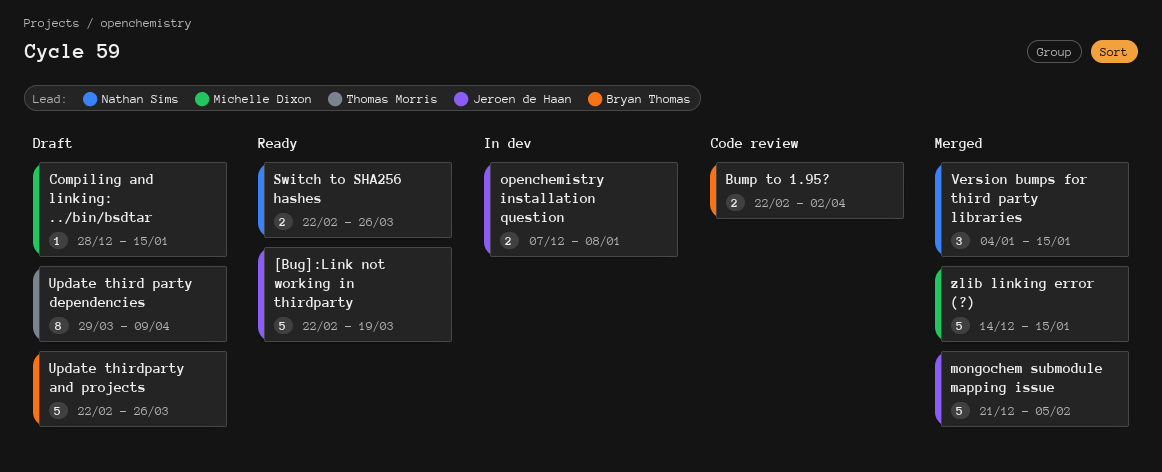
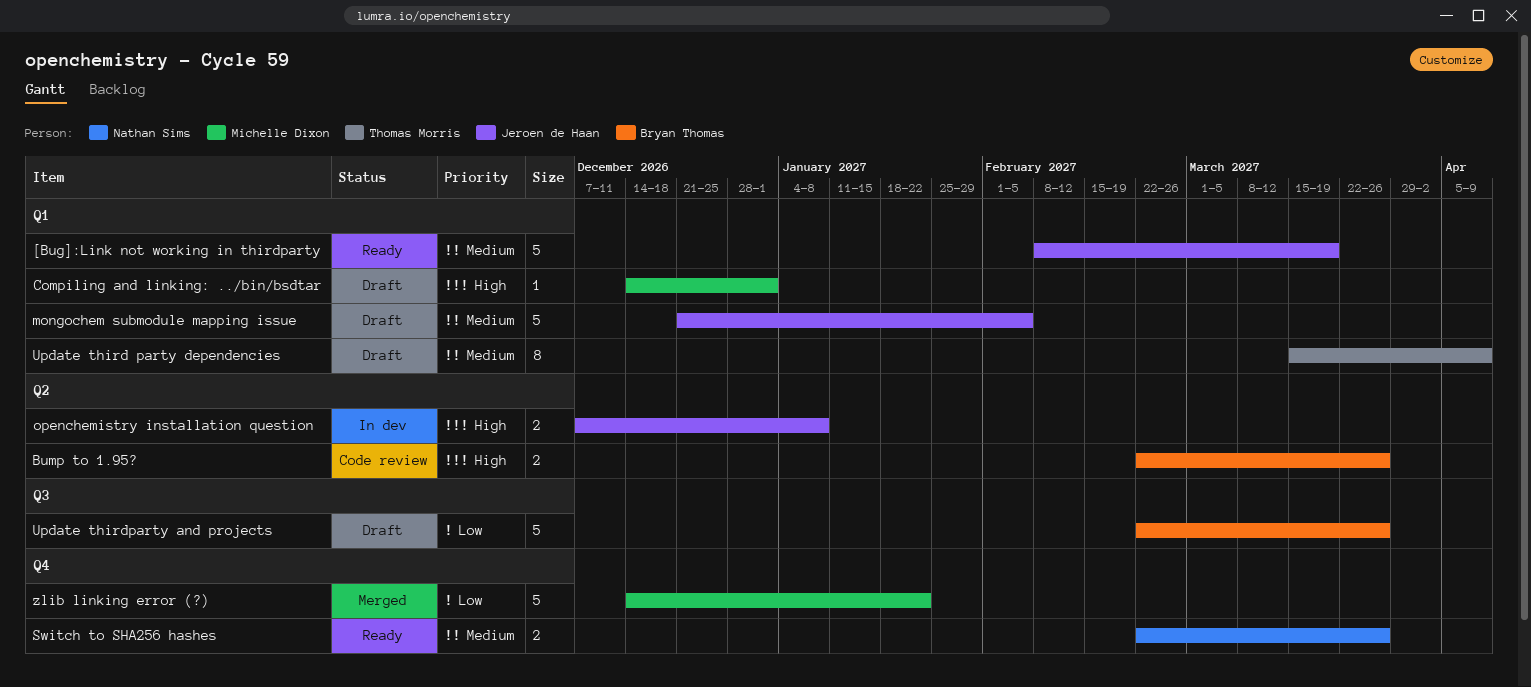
[Bug]:Link not working in thirdparty, start: Feb 22 -> Feb 8
Bump to 1.95?, due: Apr 2 -> Mar 26
Compiling and linking: ../bin/bsdtar, start: Dec 28 -> Dec 14
Compiling and linking: ../bin/bsdtar, due: Jan 15 -> Jan 1
mongochem submodule mapping issue, status: Merged -> Draft
Update third party dependencies, start: Mar 29 -> Mar 15
Version bumps for third party libraries: present -> none
zlib linking error (?), due: Jan 15 -> Jan 22

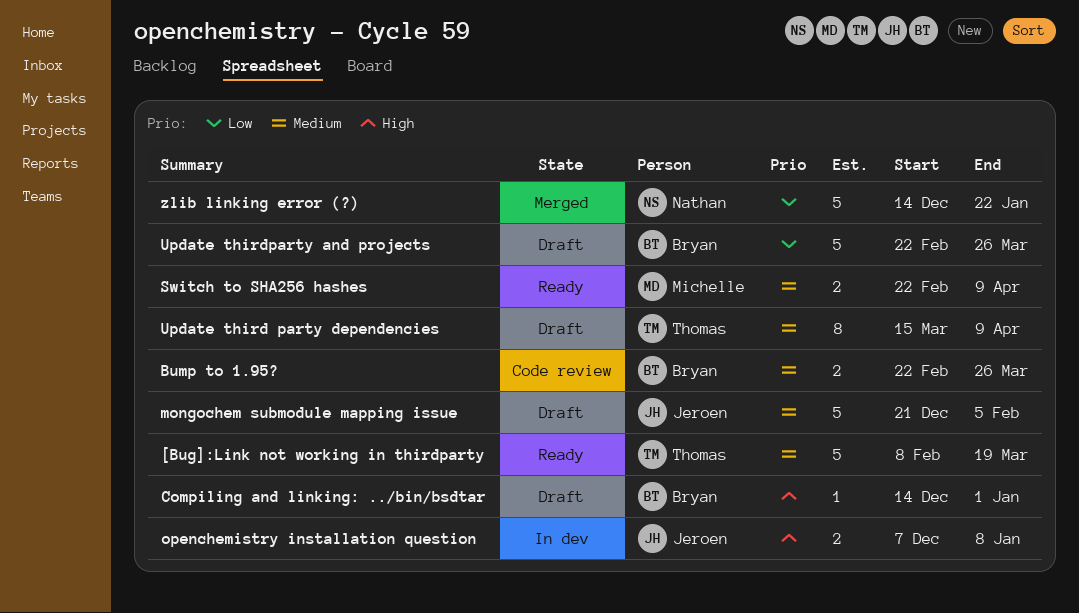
[Bug]:Link not working in thirdparty, owner: Jeroen de Haan -> Thomas Morris
Bump to 1.95?, priority: High -> Medium
Compiling and linking: ../bin/bsdtar, owner: Michelle Dixon -> Bryan Thomas
Switch to SHA256 hashes, owner: Nathan Sims -> Michelle Dixon
Switch to SHA256 hashes, due: Mar 26 -> Apr 9
zlib linking error (?), owner: Michelle Dixon -> Nathan Sims

